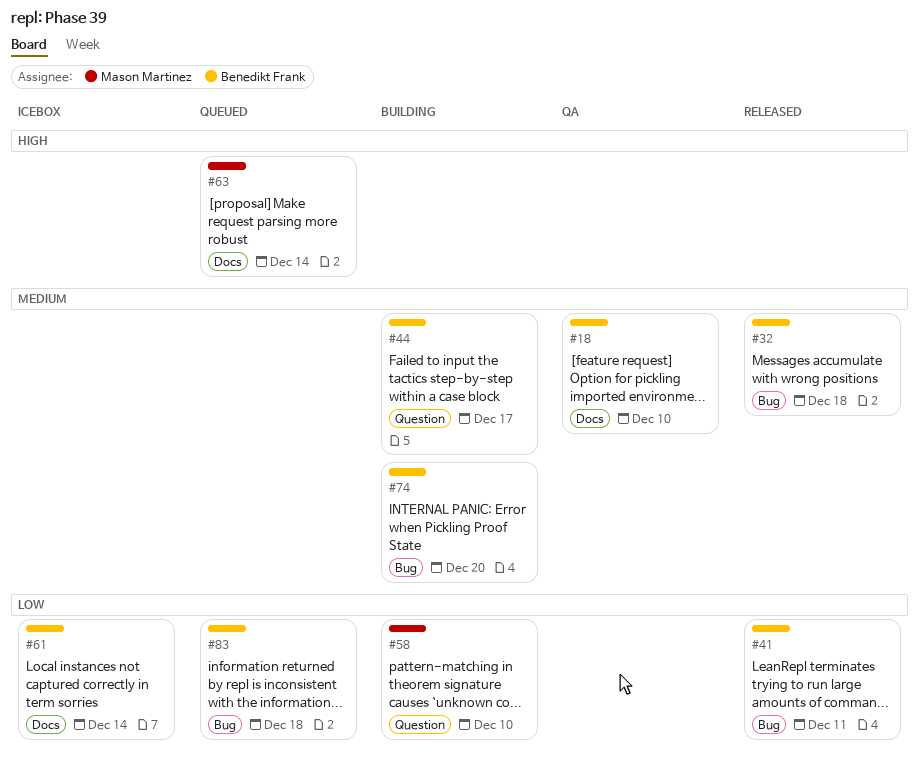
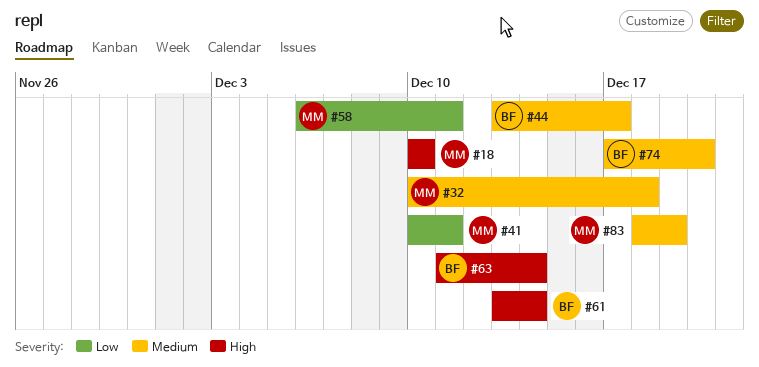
#18, owner: Benedikt Frank -> Mason Martinez
#18, priority: Medium -> High
#32, owner: Benedikt Frank -> Mason Martinez
#41, owner: Benedikt Frank -> Mason Martinez
#58, due: Dec 10 -> Dec 11
#61, priority: Low -> High
#63, owner: Mason Martinez -> Benedikt Frank
#83, owner: Benedikt Frank -> Mason Martinez
#83, priority: Low -> Medium
#83, due: Dec 18 -> Dec 19

